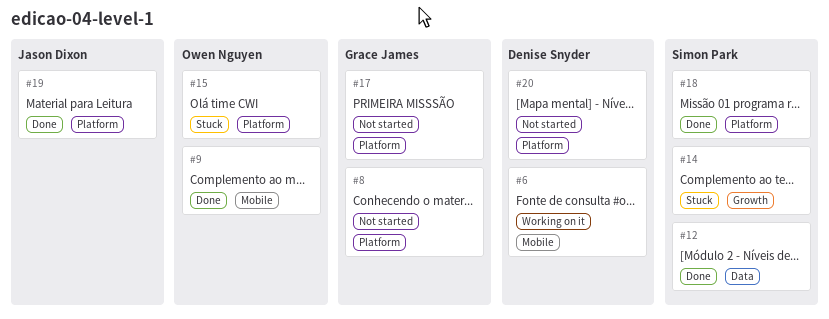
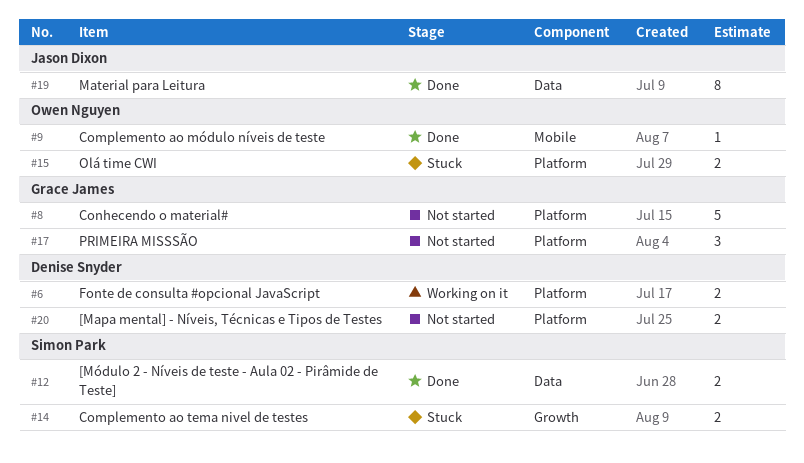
#6, label: Mobile -> Platform
#18: present -> none
#19, label: Platform -> Data

